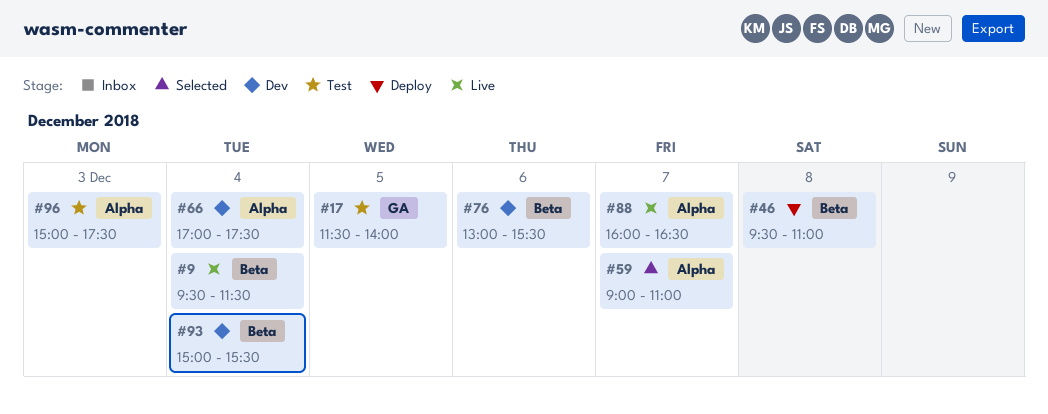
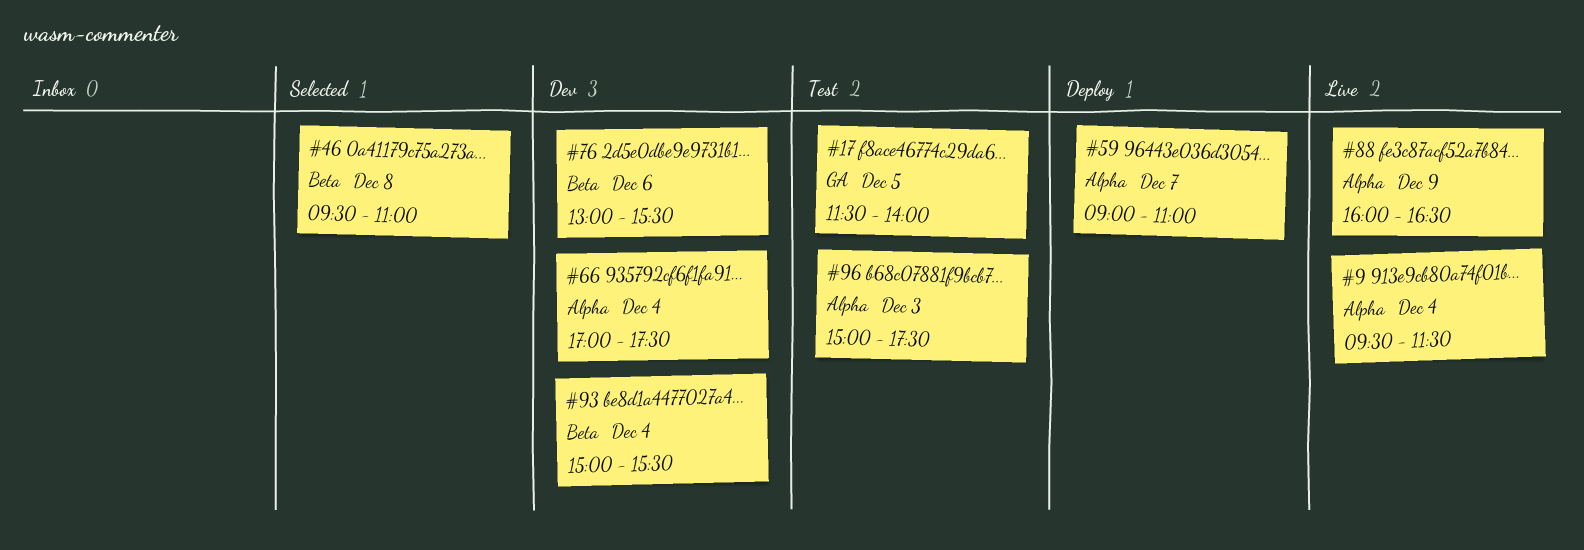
#9, label: Beta -> Alpha
#46, status: Deploy -> Selected
#59, status: Selected -> Deploy
#88, day: Dec 7 -> Dec 9

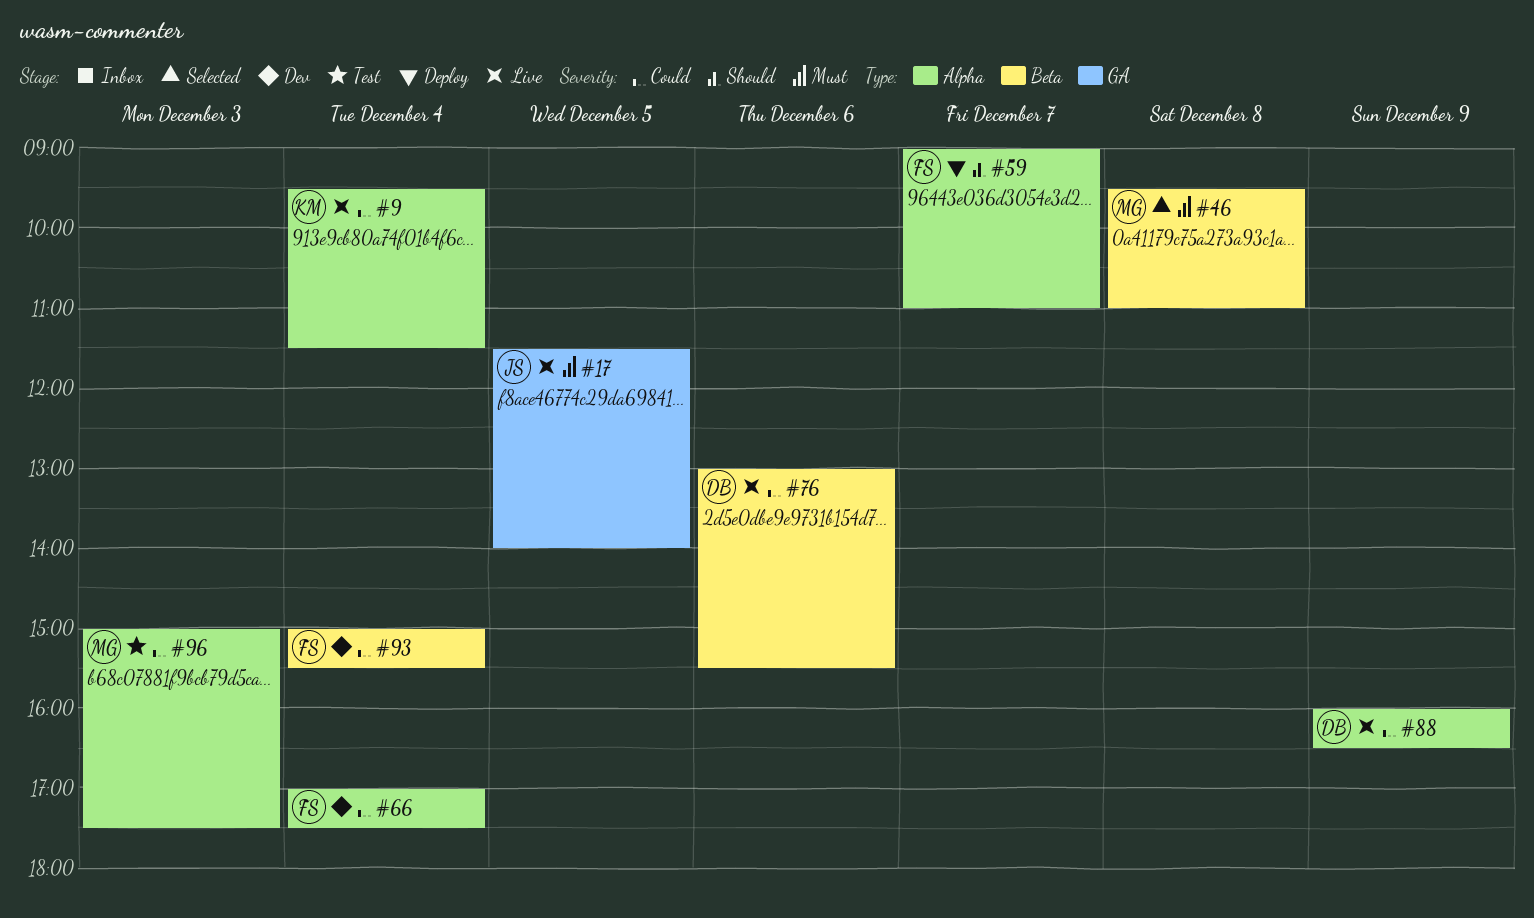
#17, status: Test -> Live
#76, status: Dev -> Live

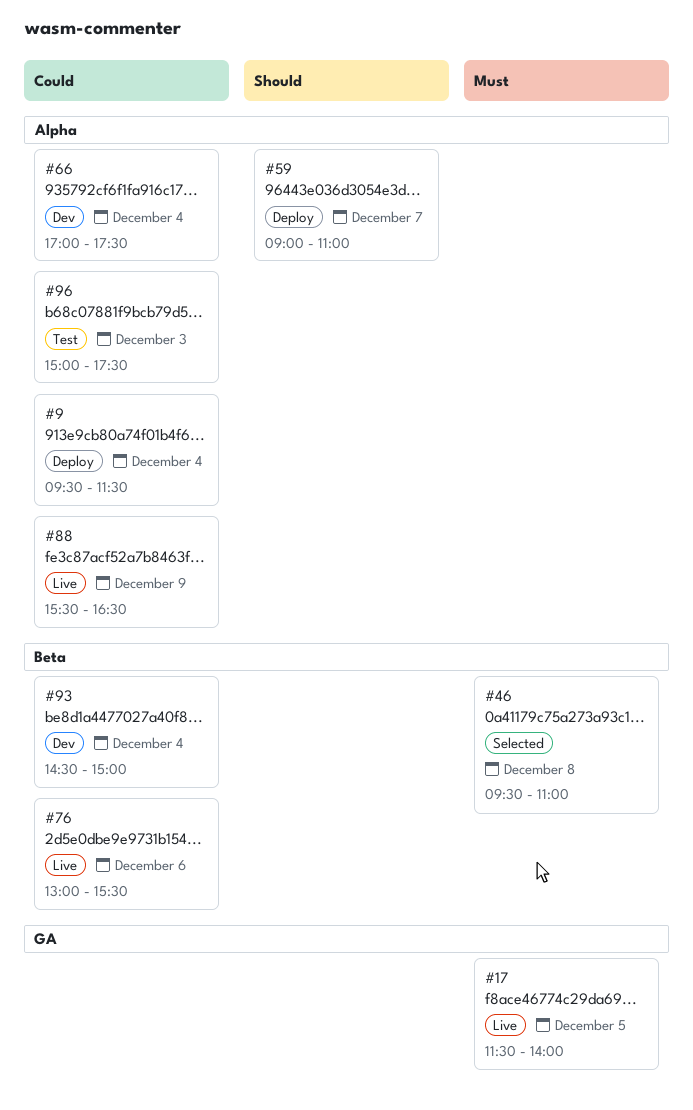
#9, status: Live -> Deploy
#88, begins: 16:00 -> 15:30
#93, begins: 15:00 -> 14:30
#93, ends: 15:30 -> 15:00

